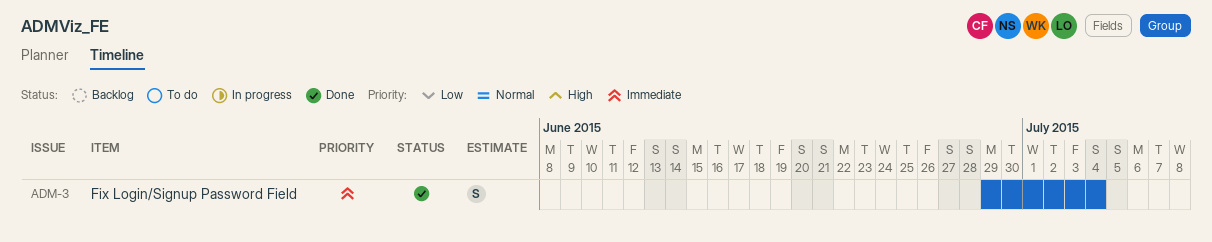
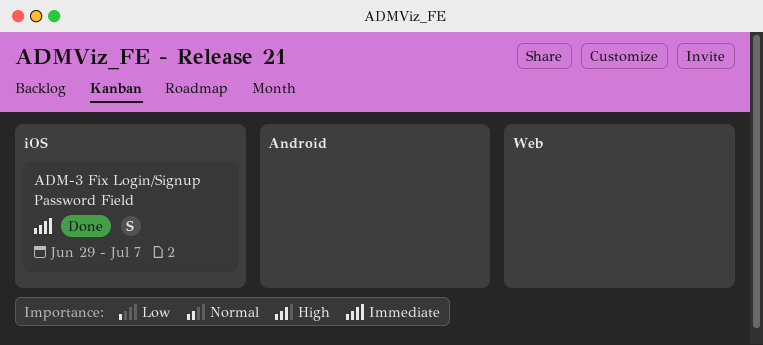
ADM-3, due: Jul 4 -> Jul 7

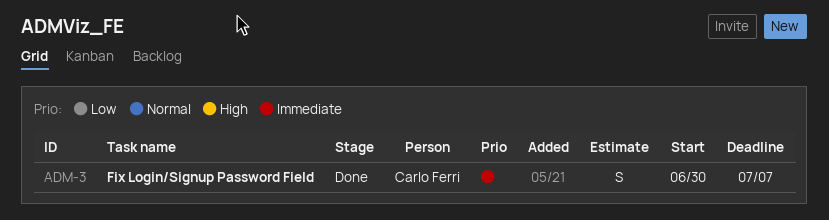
ADM-3, start: Jun 29 -> Jun 30

